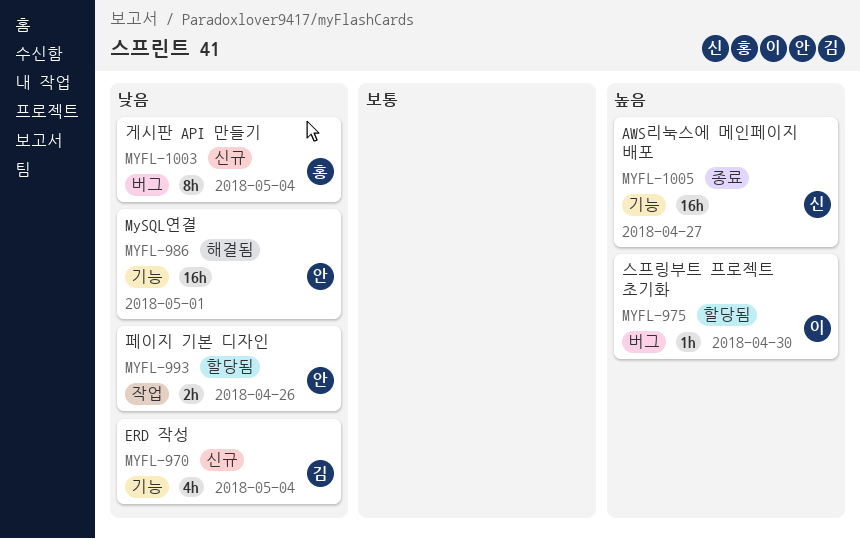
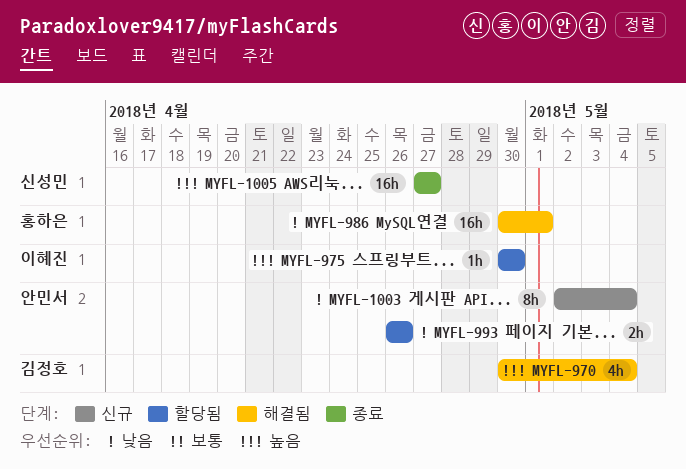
MYFL-970, status: 신규 -> 해결됨
MYFL-970, priority: 낮음 -> 높음
MYFL-986, owner: 안민서 -> 홍하은
MYFL-1003, owner: 홍하은 -> 안민서

